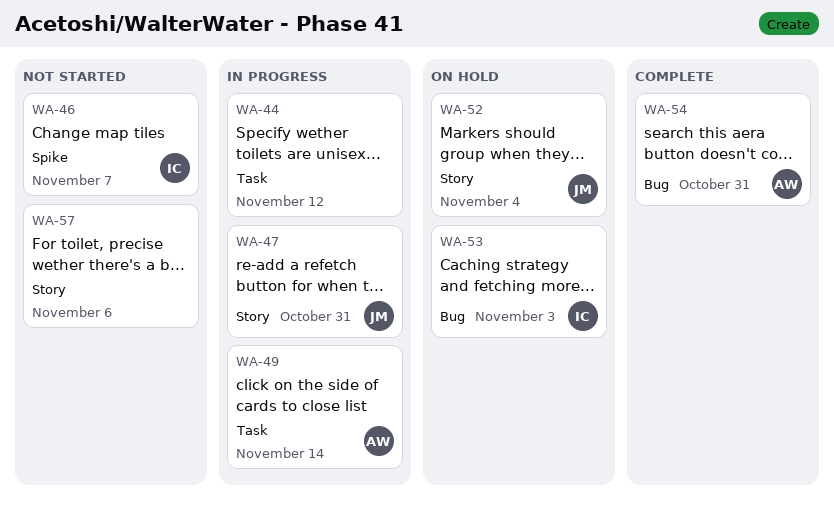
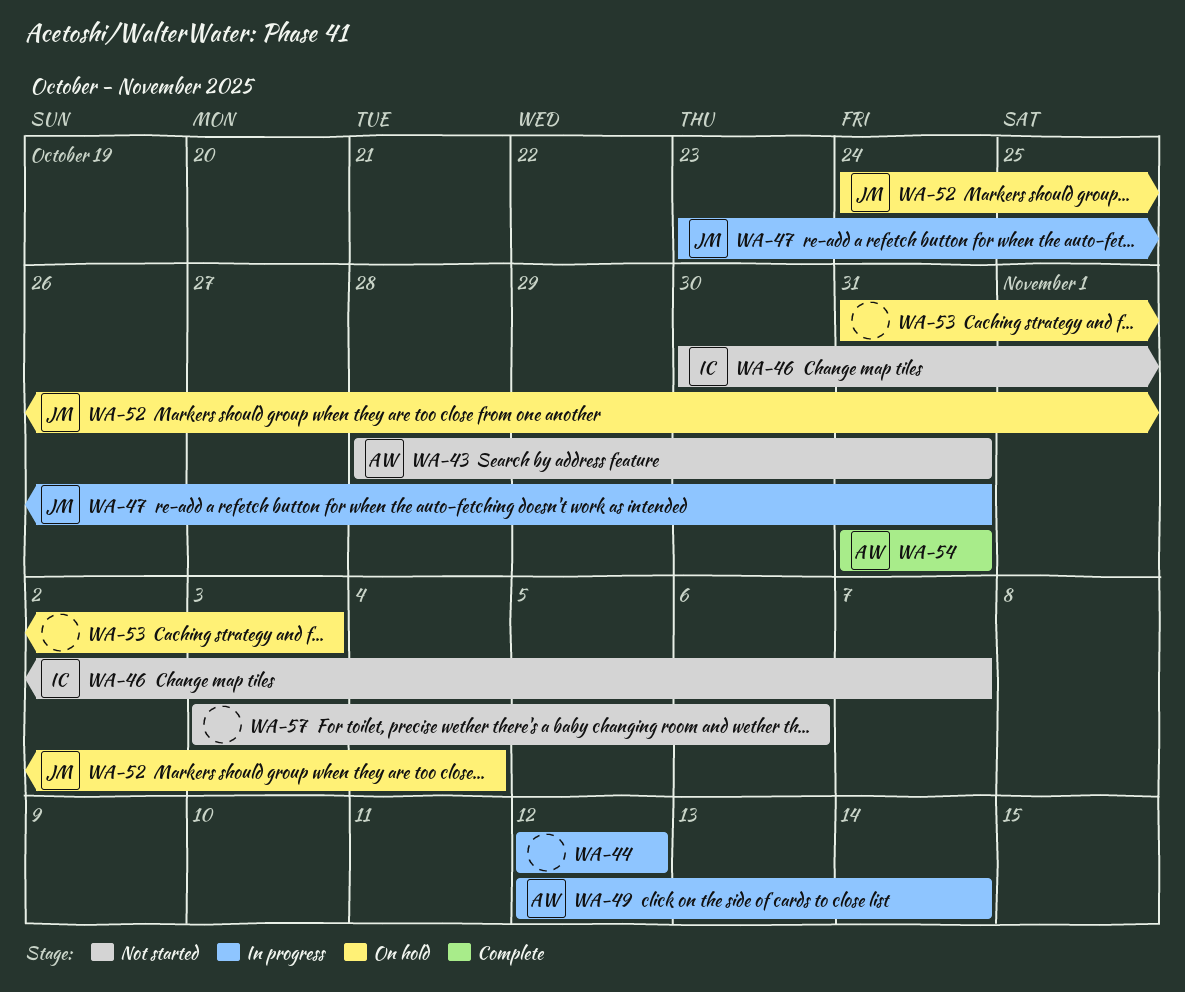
WA-43: none -> present
WA-53, owner: IC -> none

